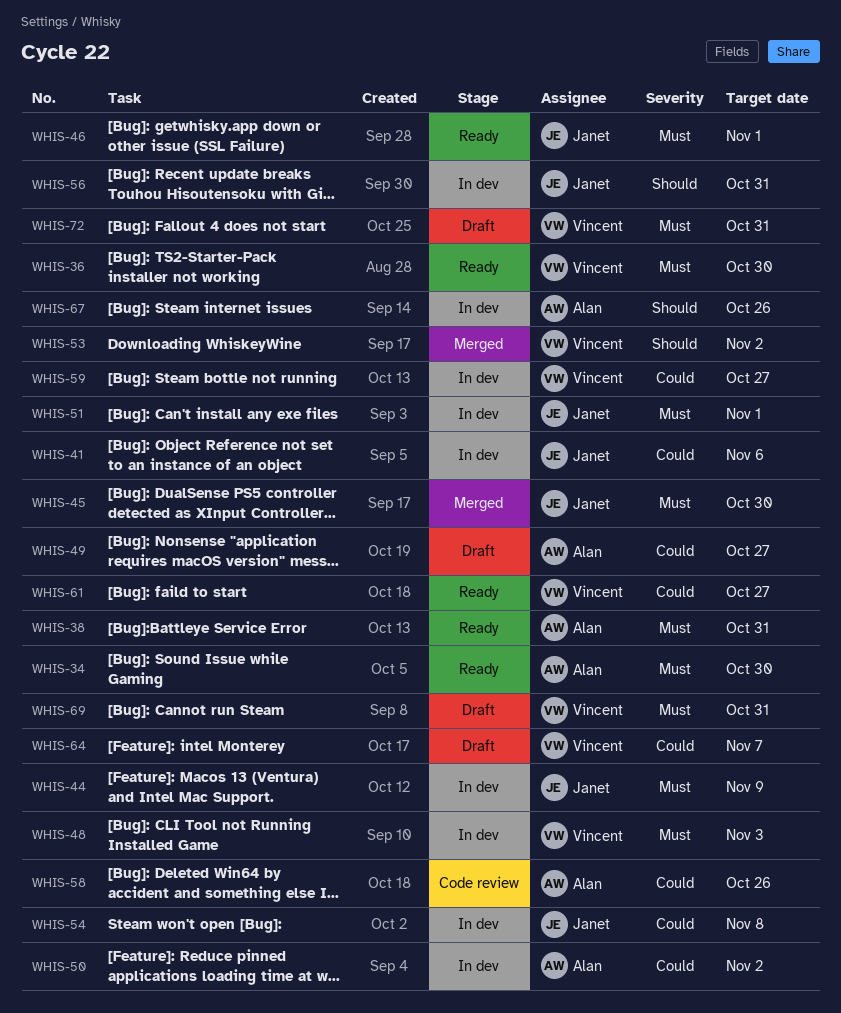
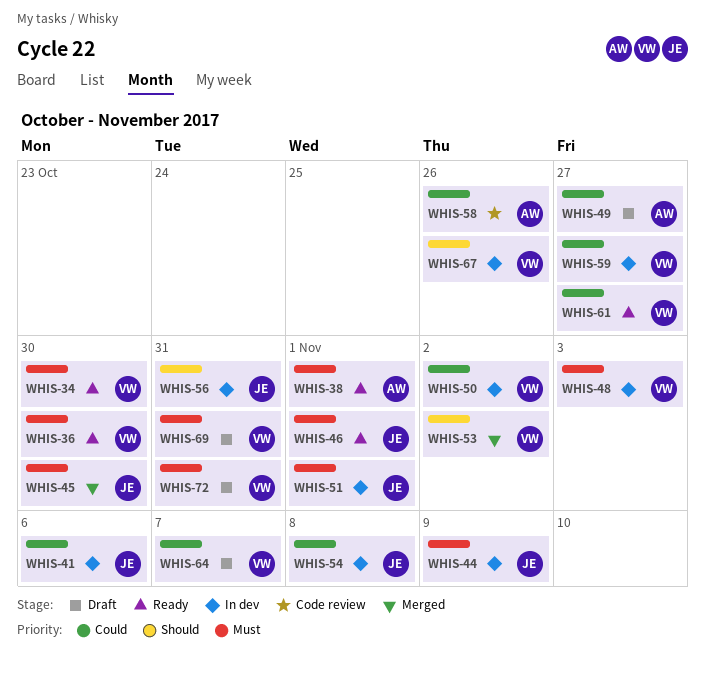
WHIS-34, owner: Alan -> Vincent
WHIS-38, due: Oct 31 -> Nov 1
WHIS-50, owner: Alan -> Vincent
WHIS-67, owner: Alan -> Vincent

